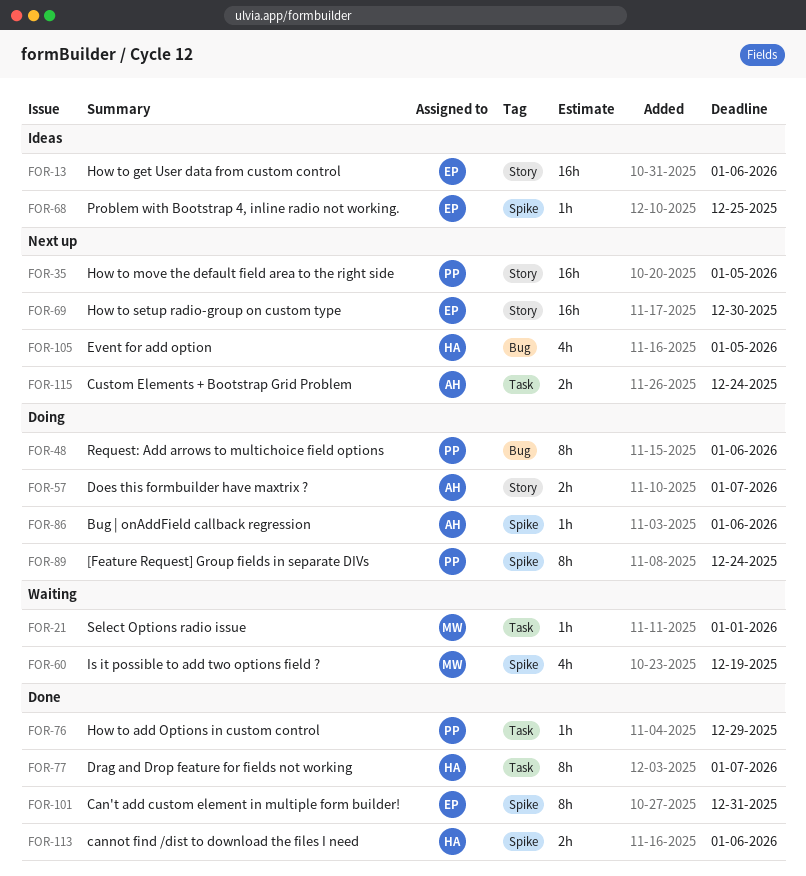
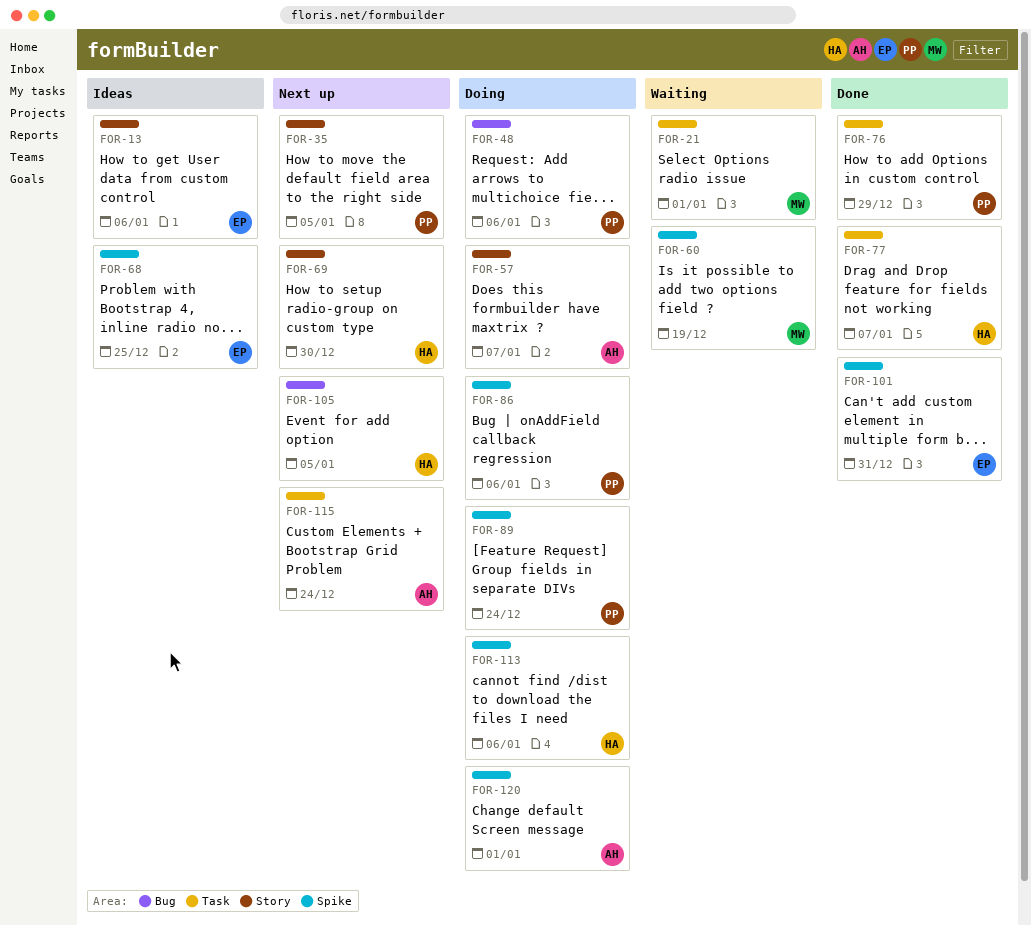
FOR-69, owner: EP -> HA
FOR-86, owner: AH -> PP
FOR-113, status: Done -> Doing
FOR-120: none -> present

